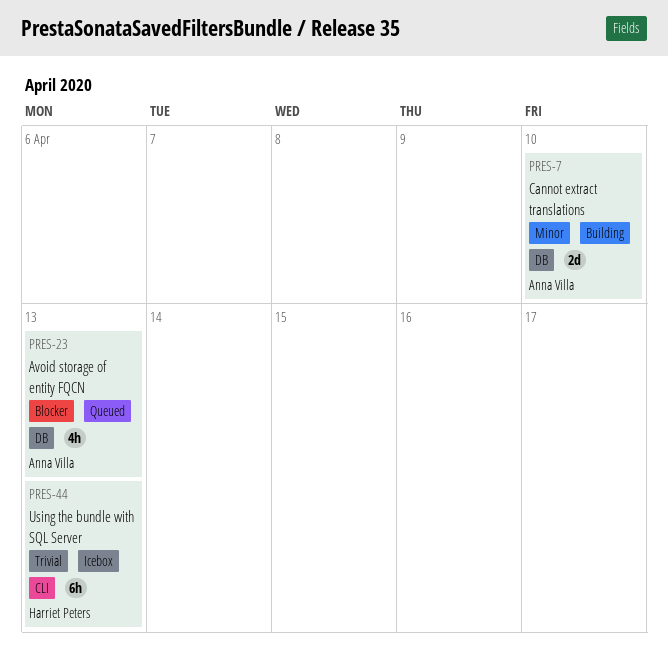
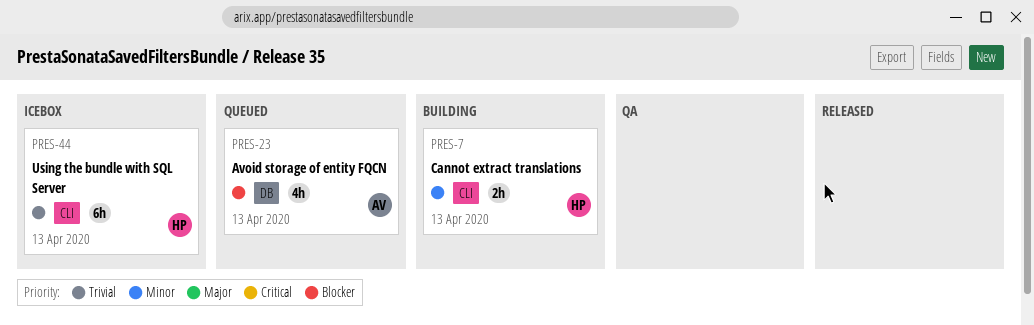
PRES-7, owner: Anna Villa -> Harriet Peters
PRES-7, label: DB -> CLI
PRES-7, estimate: 2d -> 2h
PRES-7, due: Apr 10 -> Apr 13

